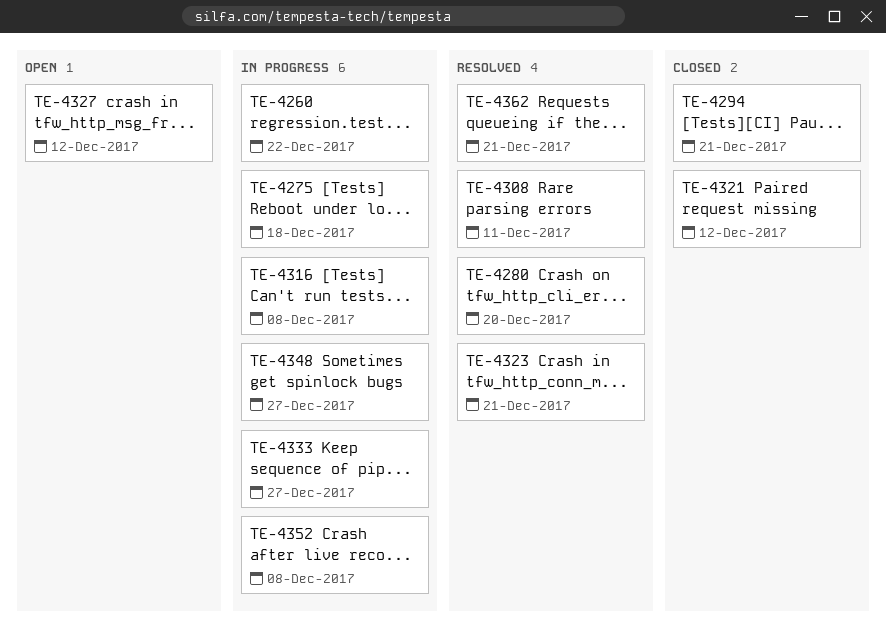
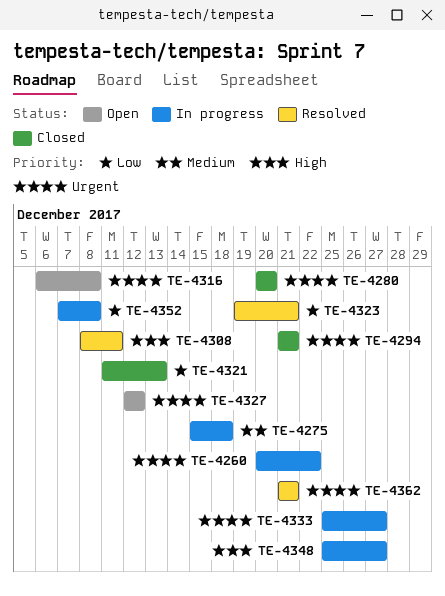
TE-4280, status: Resolved -> Closed
TE-4316, status: In progress -> Open
TE-4321, due: Dec 12 -> Dec 13

